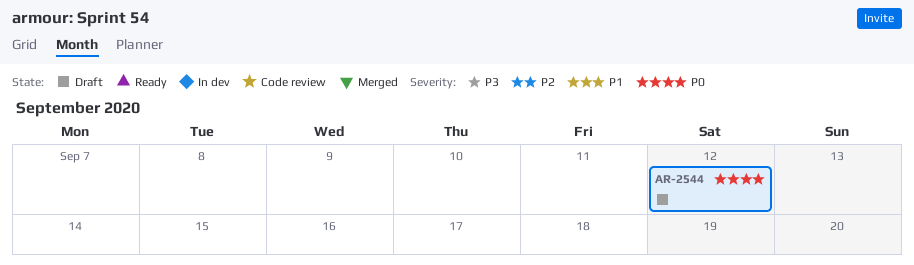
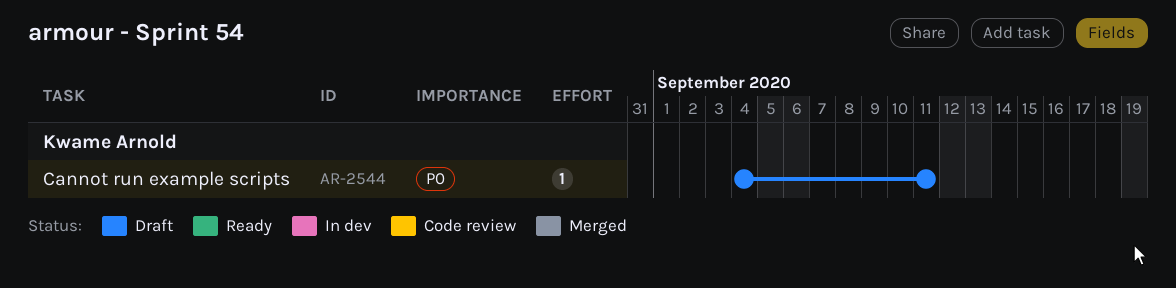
AR-2544, due: Sep 12 -> Sep 11

